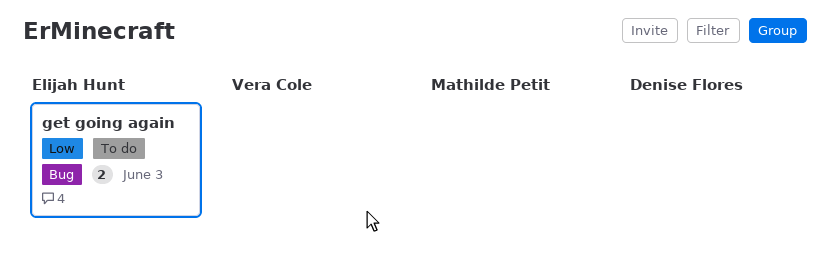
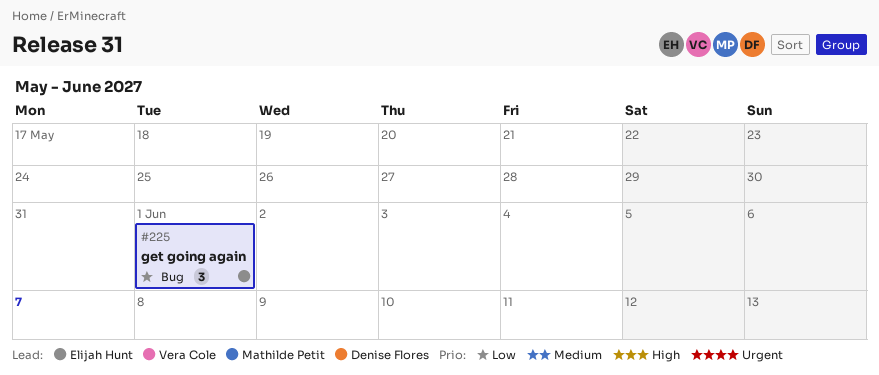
get going again, estimate: 2 -> 3
get going again, due: Jun 3 -> Jun 1

